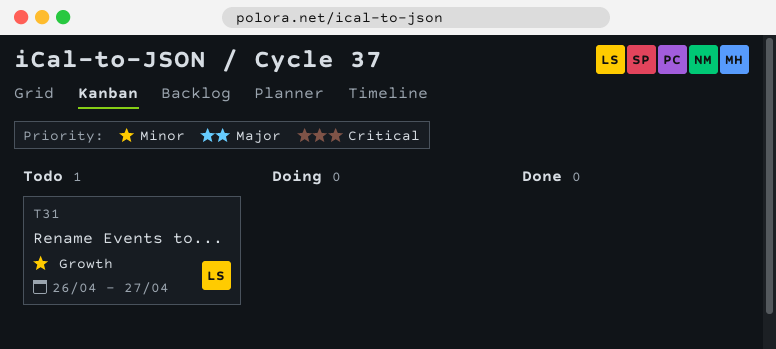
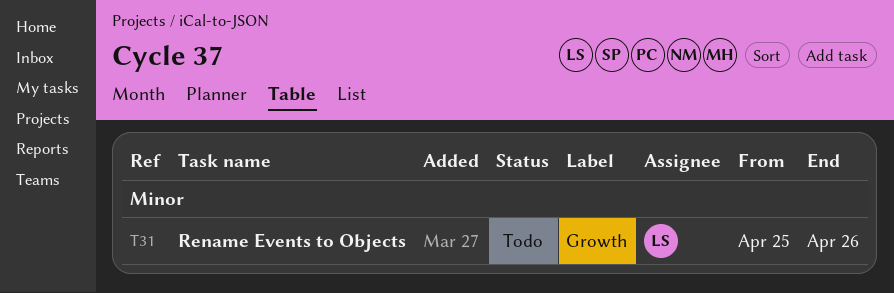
T31, start: Apr 26 -> Apr 25
T31, due: Apr 27 -> Apr 26

